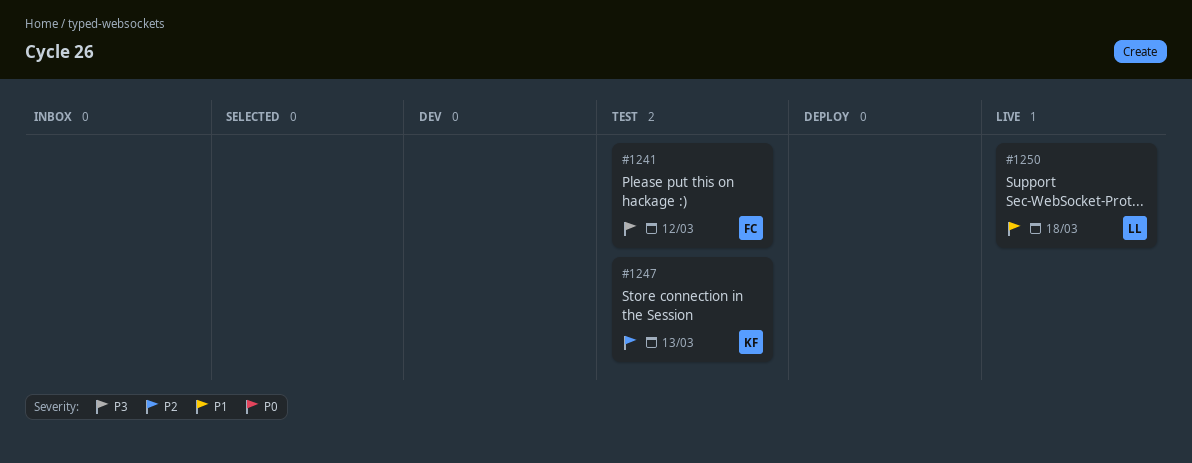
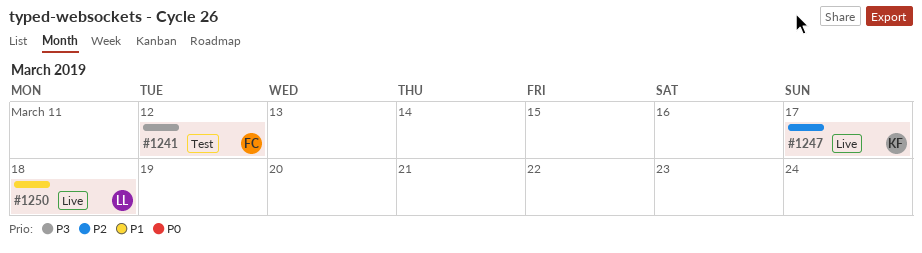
#1247, status: Test -> Live
#1247, due: Mar 13 -> Mar 17

